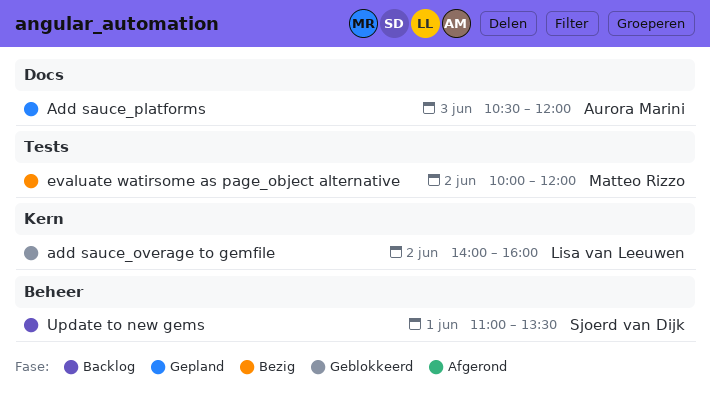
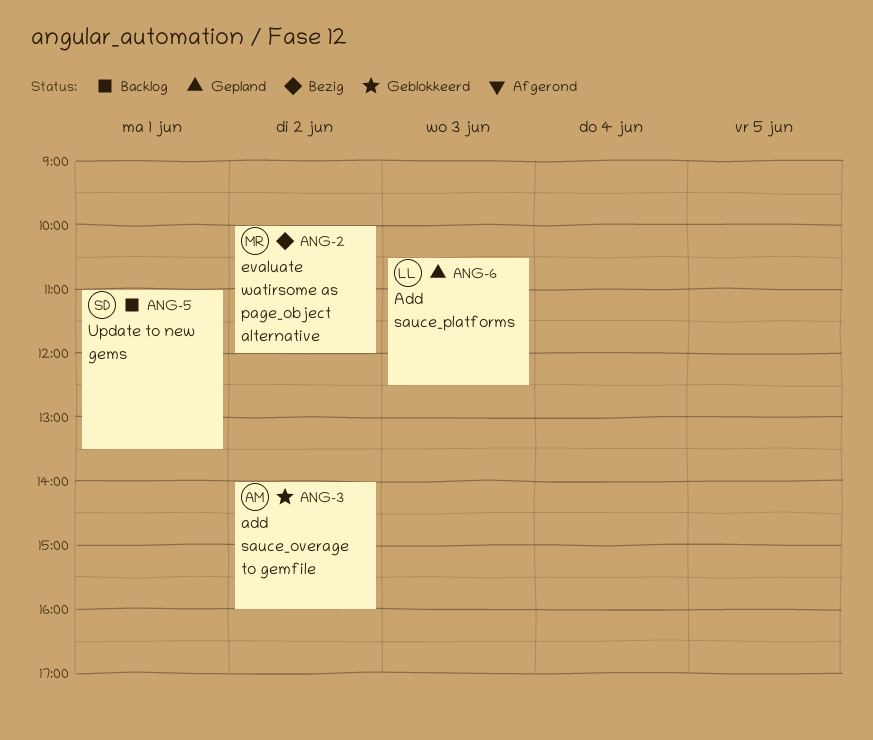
add sauce_overage to gemfile, owner: Lisa van Leeuwen -> Aurora Marini
Add sauce_platforms, owner: Aurora Marini -> Lisa van Leeuwen
Add sauce_platforms, ends: 12:00 -> 12:30

